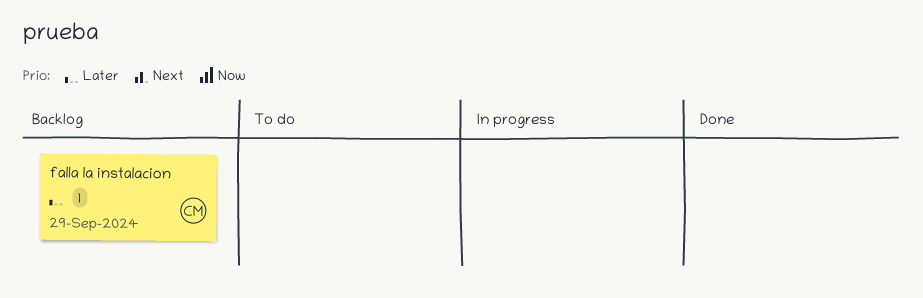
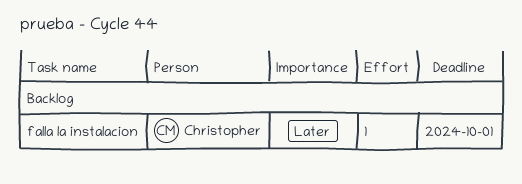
falla la instalacion, due: Sep 29 -> Oct 1

